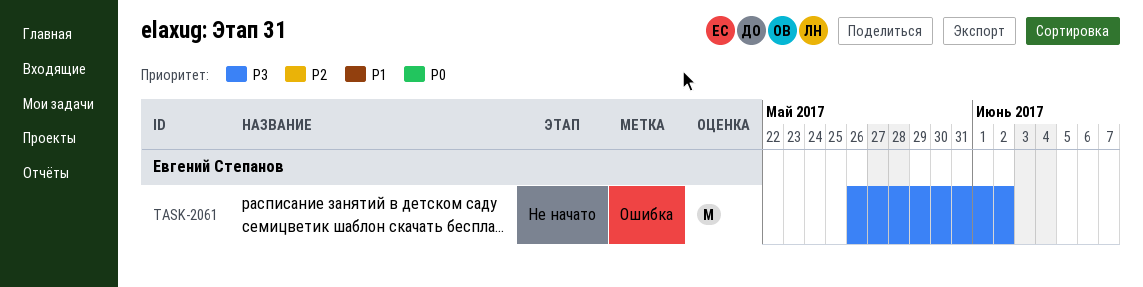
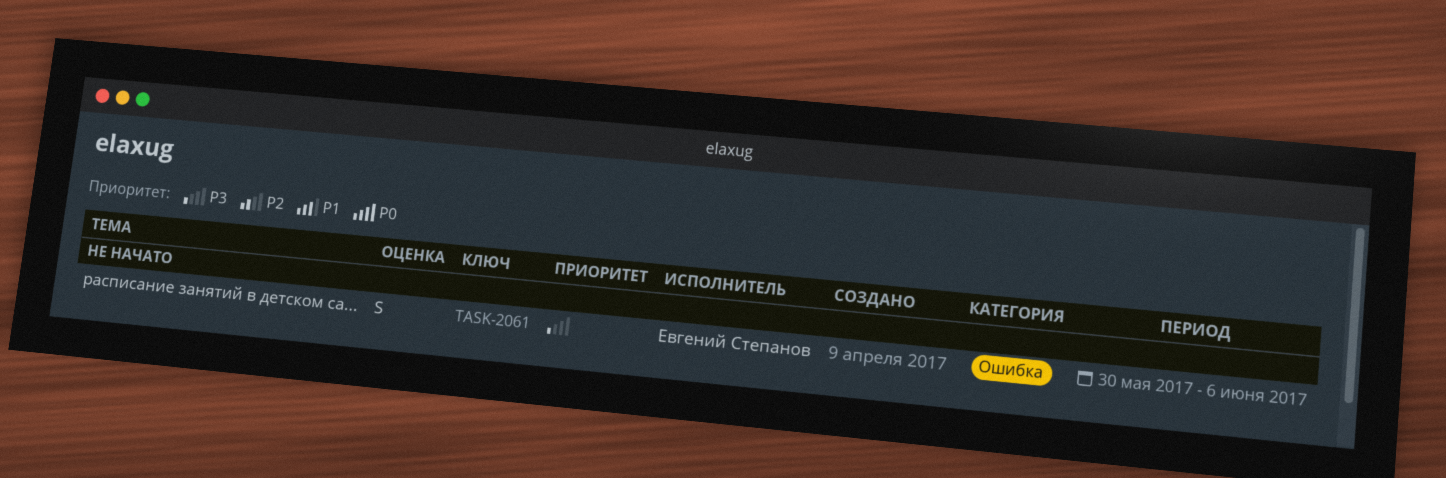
TASK-2061, estimate: M -> S
TASK-2061, start: May 26 -> May 30
TASK-2061, due: Jun 2 -> Jun 6

